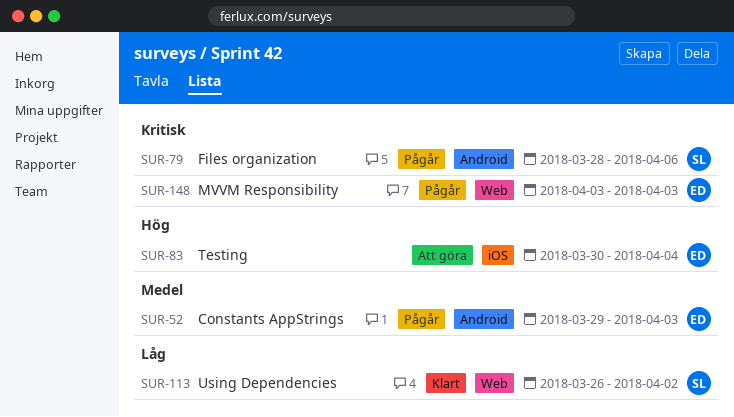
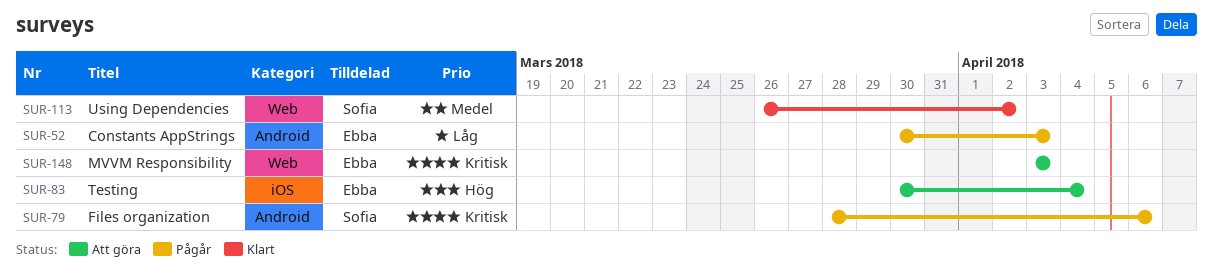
SUR-52, priority: Medel -> Låg
SUR-52, start: Mar 29 -> Mar 30
SUR-113, priority: Låg -> Medel
SUR-148, status: Pågår -> Att göra

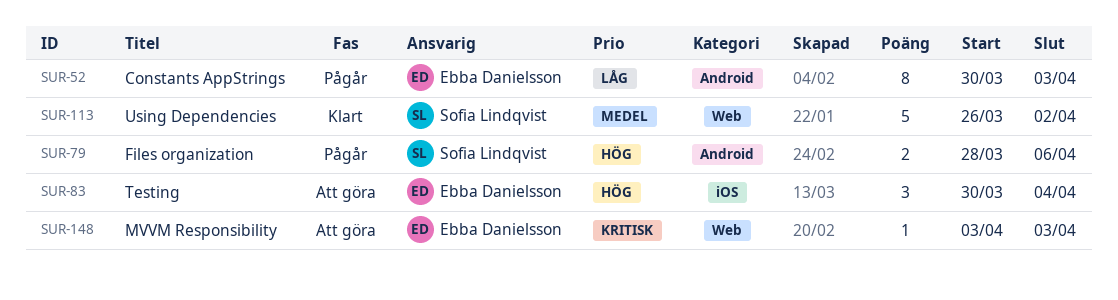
SUR-79, priority: Kritisk -> Hög

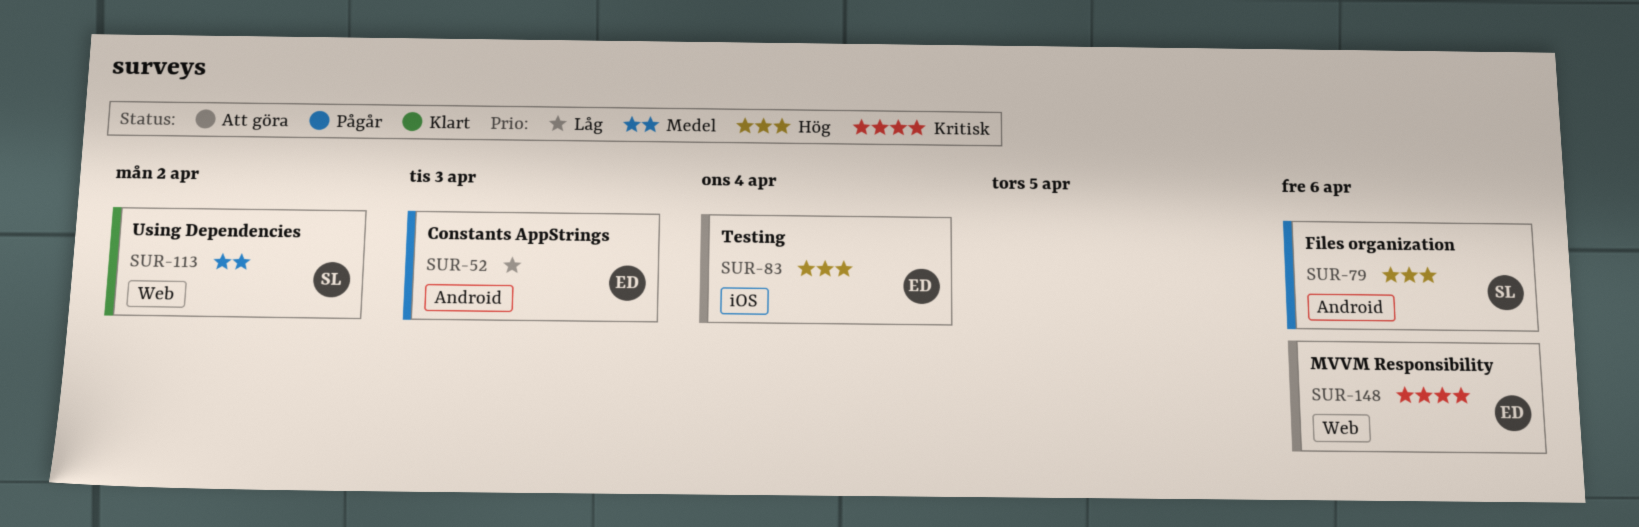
SUR-148, due: Apr 3 -> Apr 6

